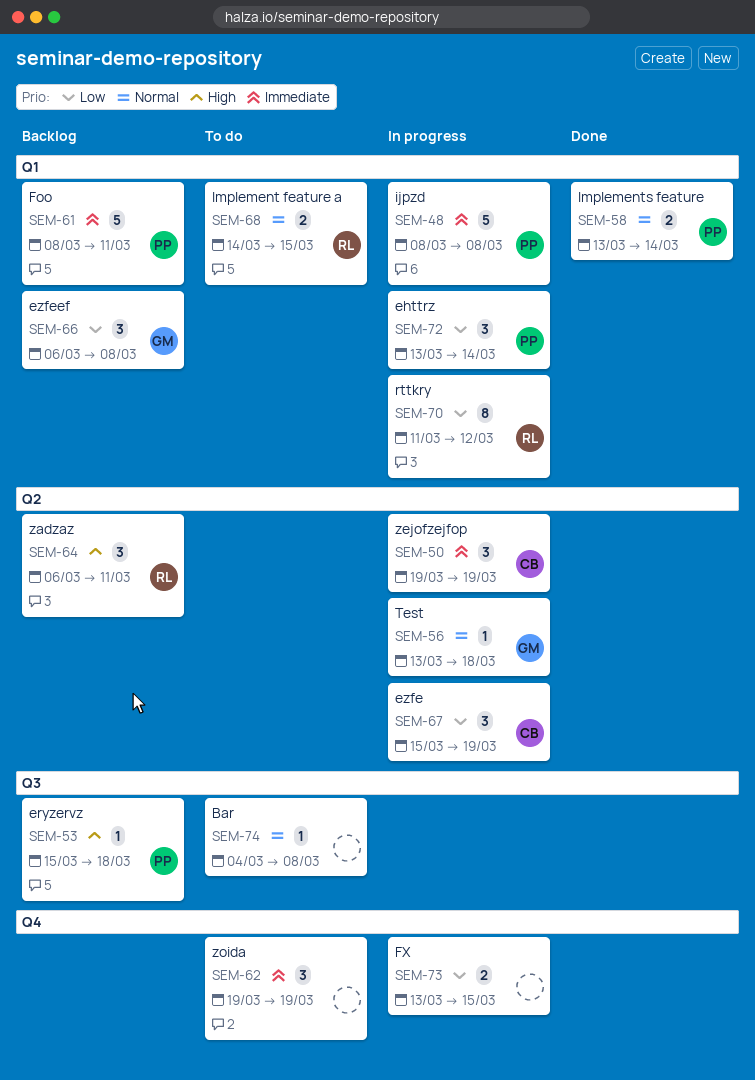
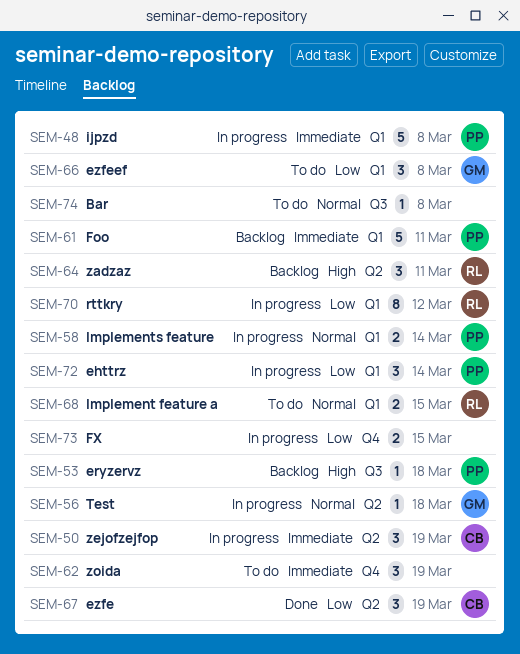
SEM-58, status: Done -> In progress
SEM-66, status: Backlog -> To do
SEM-67, status: In progress -> Done

